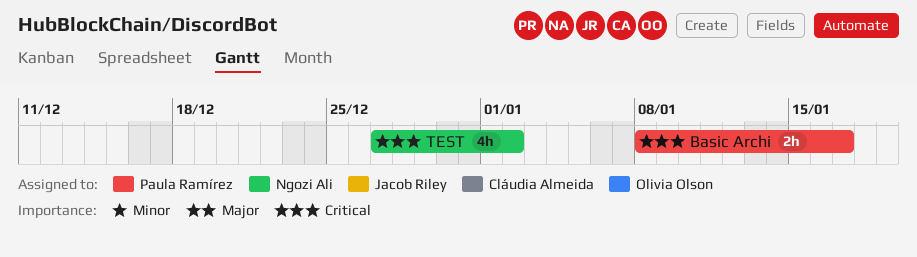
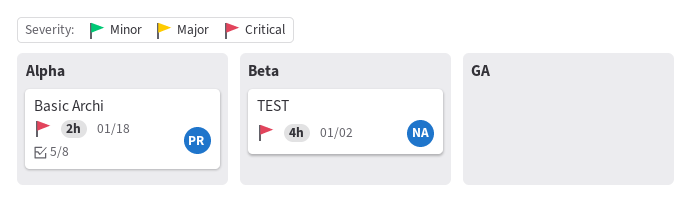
Basic Archi, due: Jan 17 -> Jan 18

